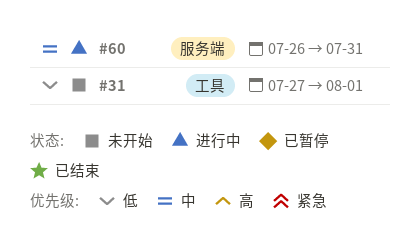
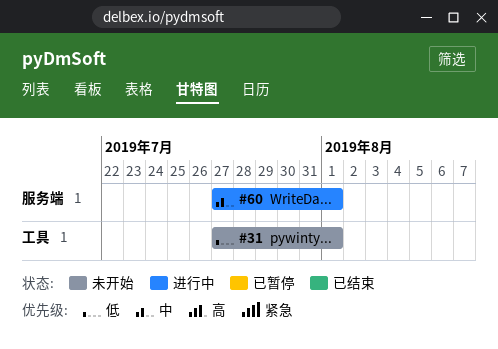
#60, start: Jul 26 -> Jul 27
#60, due: Jul 31 -> Aug 1

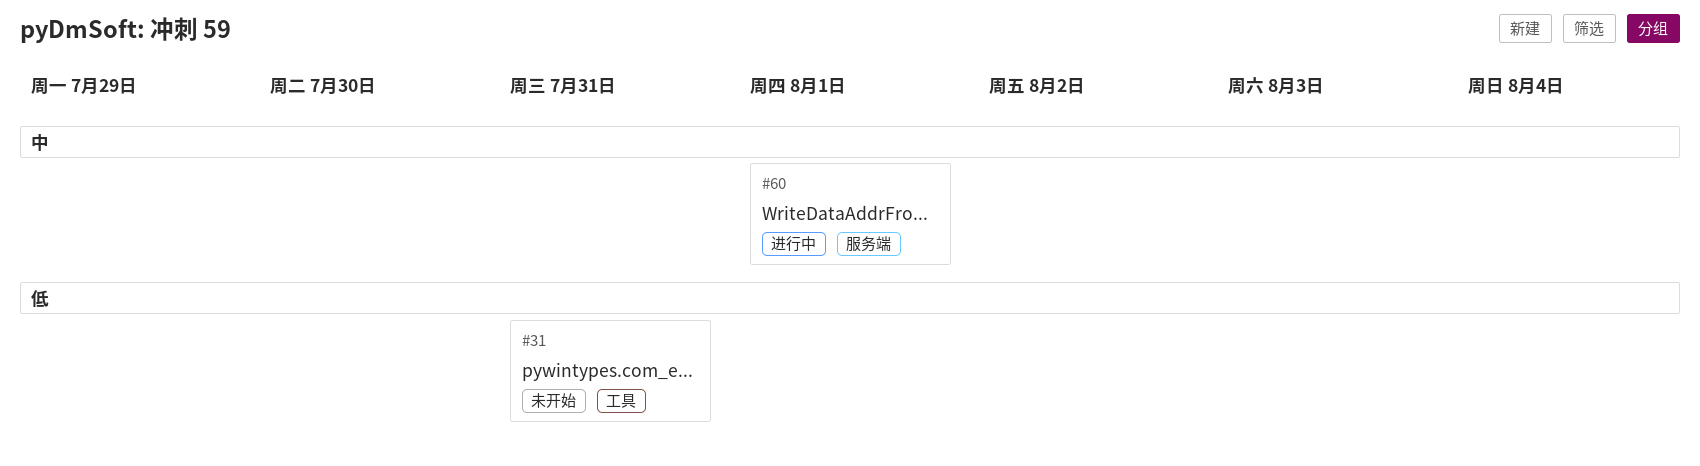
#31, due: Aug 1 -> Jul 31

